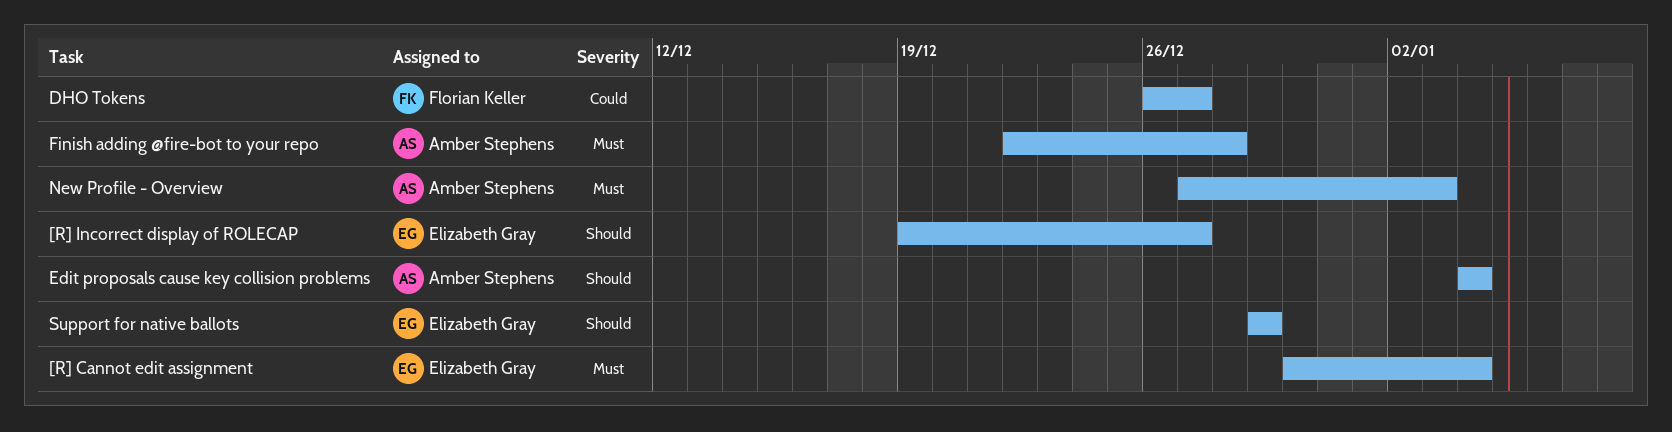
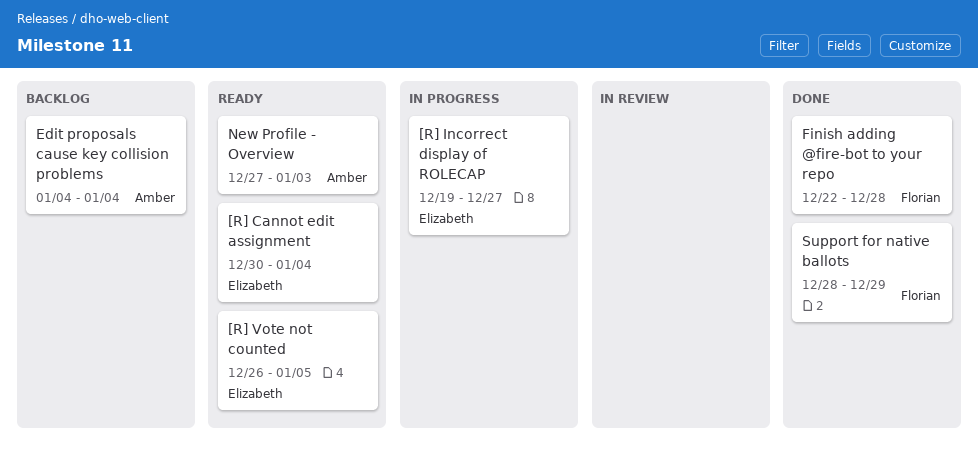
[R] Vote not counted: none -> present
DHO Tokens: present -> none
Finish adding @fire-bot to your repo, owner: Amber Stephens -> Florian Keller
Support for native ballots, owner: Elizabeth Gray -> Florian Keller
Support for native ballots, start: Dec 29 -> Dec 28

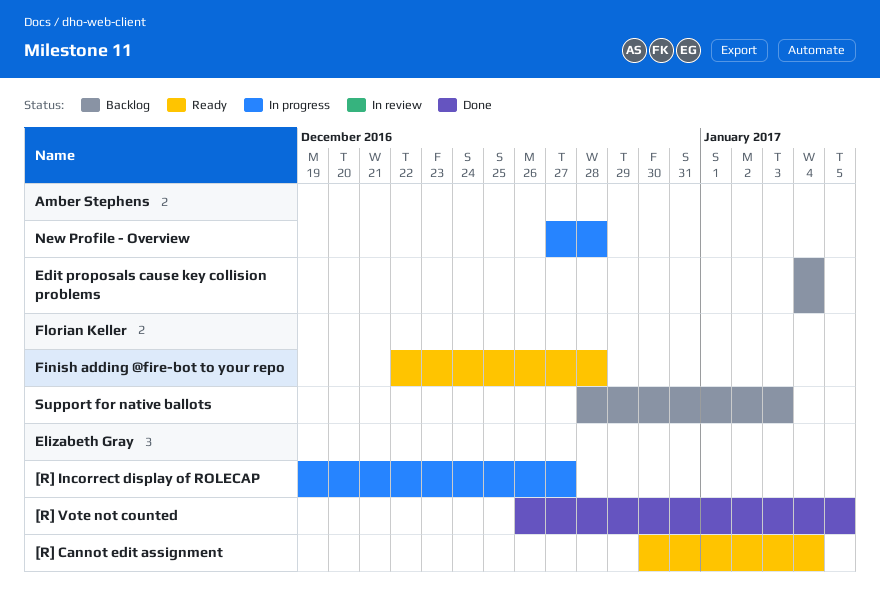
[R] Vote not counted, status: Ready -> Done
Finish adding @fire-bot to your repo, status: Done -> Ready
New Profile - Overview, status: Ready -> In progress
New Profile - Overview, due: Jan 3 -> Dec 28
Support for native ballots, status: Done -> Backlog
Support for native ballots, due: Dec 29 -> Jan 3

